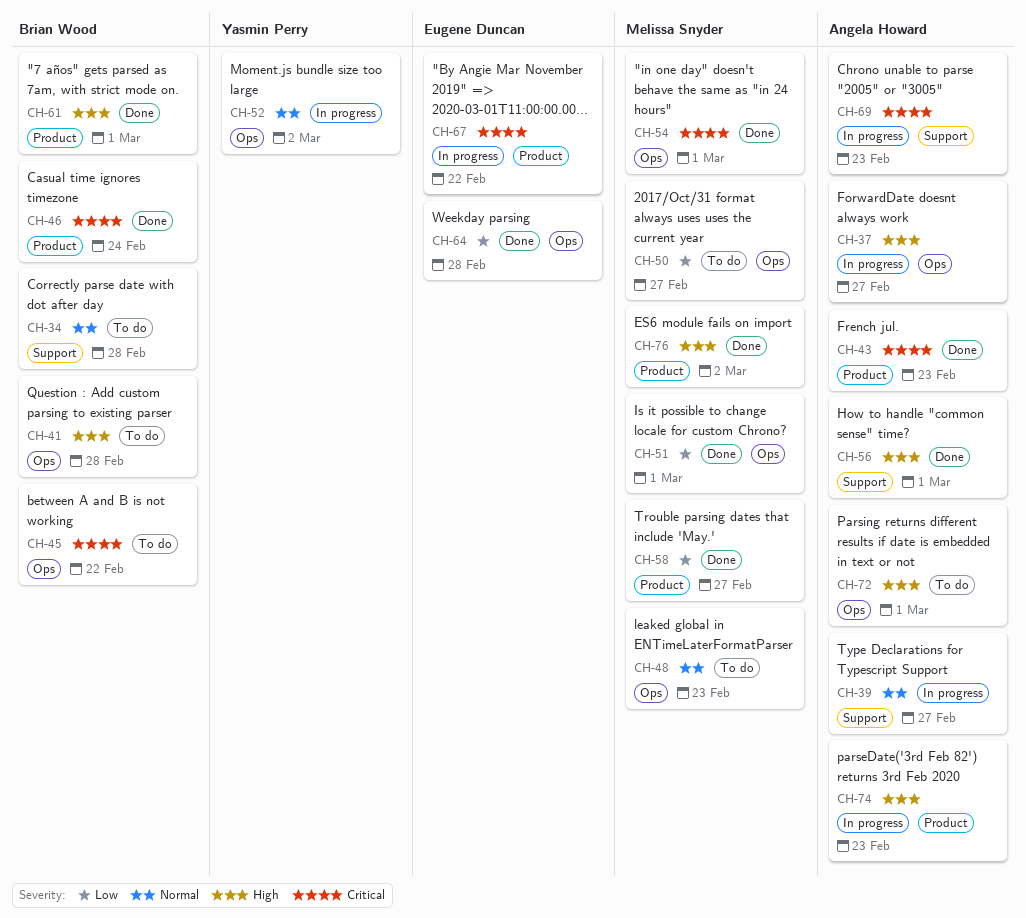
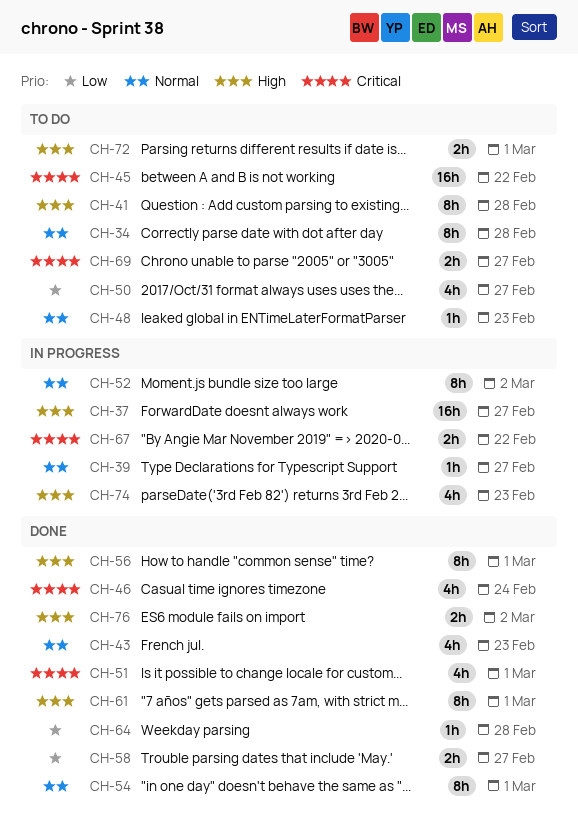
CH-43, priority: Critical -> Normal
CH-51, priority: Low -> Critical
CH-54, priority: Critical -> Normal
CH-69, status: In progress -> To do
CH-69, due: Feb 23 -> Feb 27

